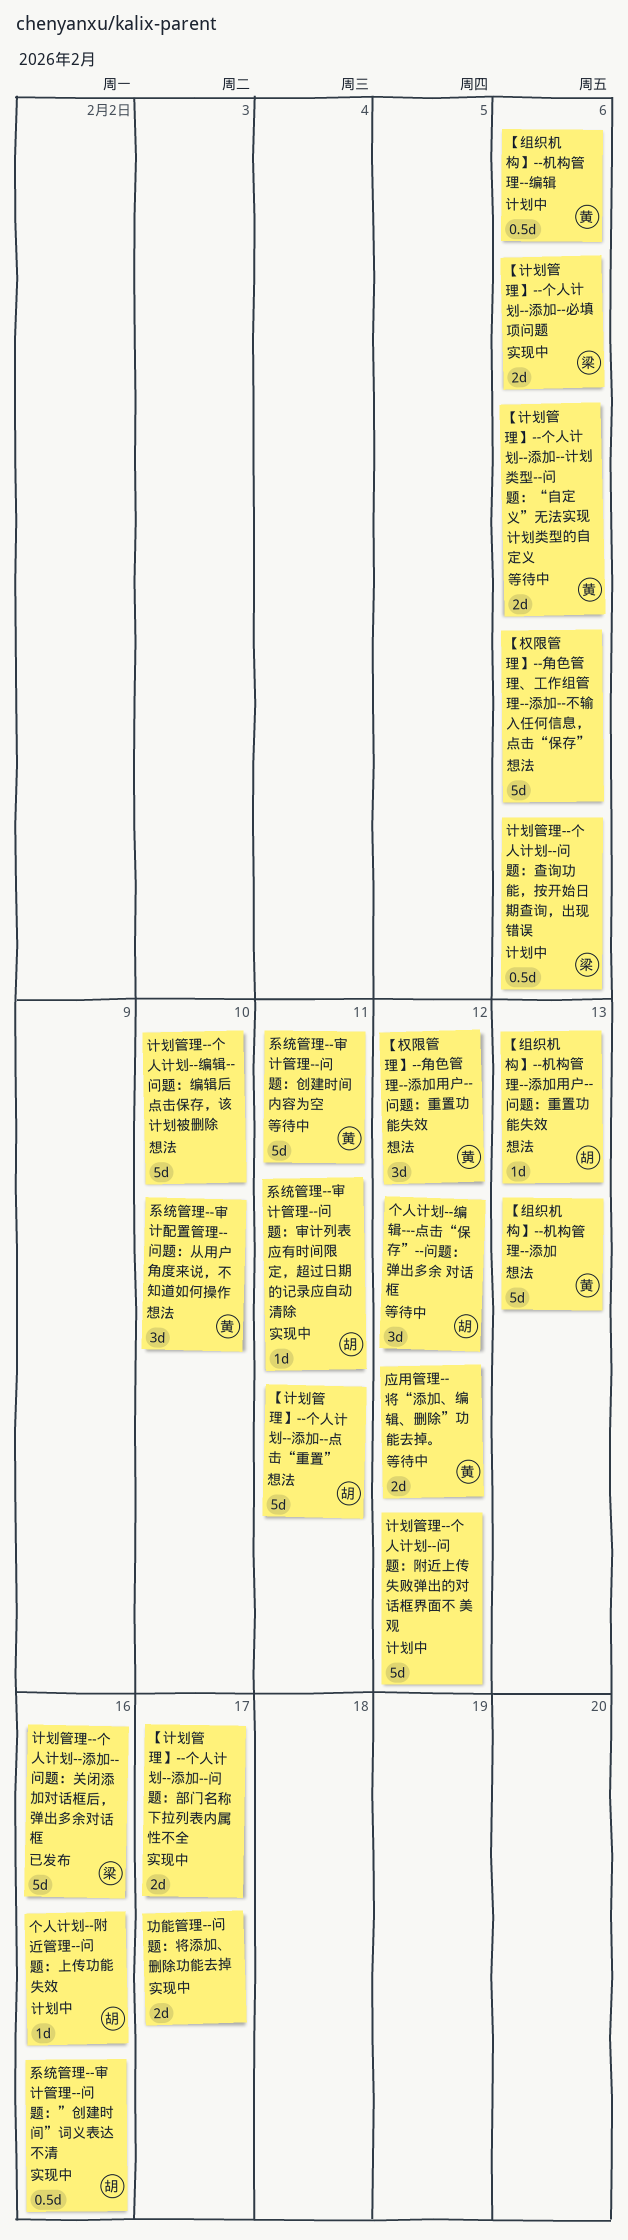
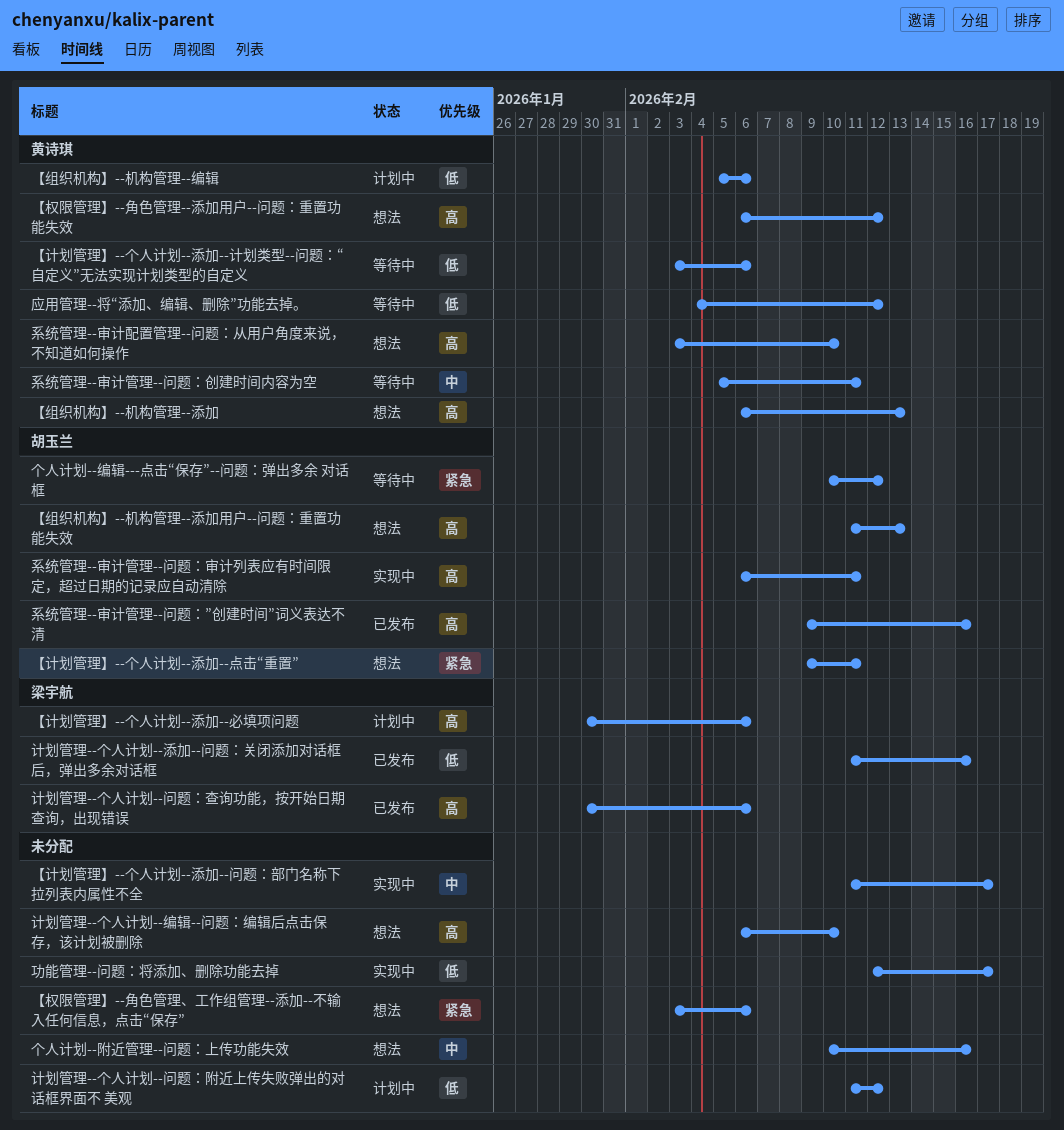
【计划管理】--个人计划--添加--必填项问题, status: 实现中 -> 计划中
个人计划--附近管理--问题：上传功能失效, status: 计划中 -> 想法
个人计划--附近管理--问题：上传功能失效, owner: 胡玉兰 -> none
系统管理--审计管理--问题：”创建时间”词义表达不清, status: 实现中 -> 已发布
计划管理--个人计划--问题：查询功能，按开始日期查询，出现错误, status: 计划中 -> 已发布

